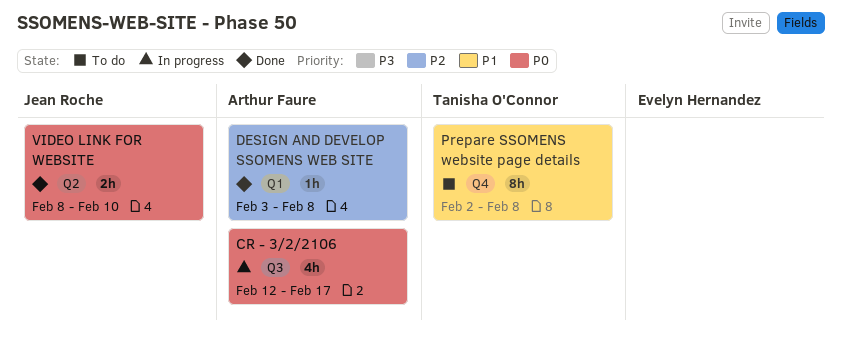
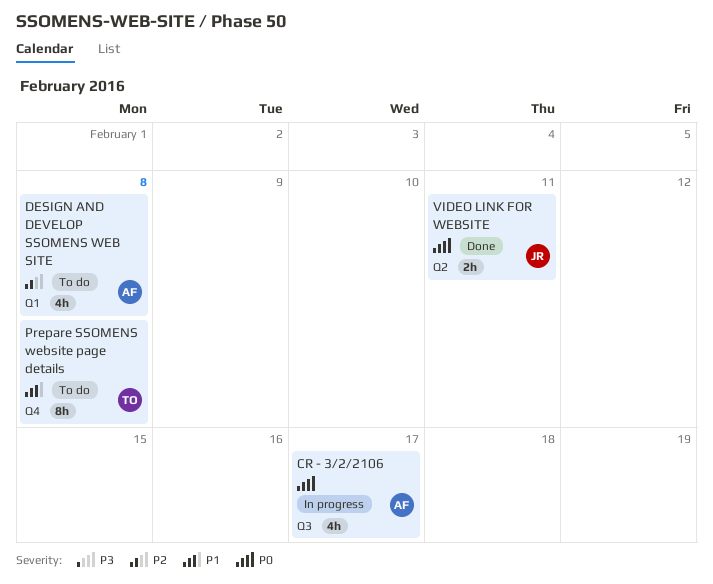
DESIGN AND DEVELOP SSOMENS WEB SITE, status: Done -> To do
DESIGN AND DEVELOP SSOMENS WEB SITE, estimate: 1h -> 4h
VIDEO LINK FOR WEBSITE, due: Feb 10 -> Feb 11

